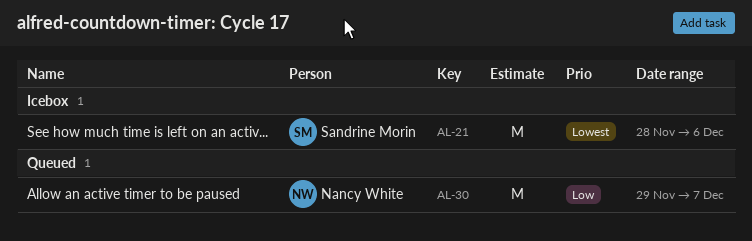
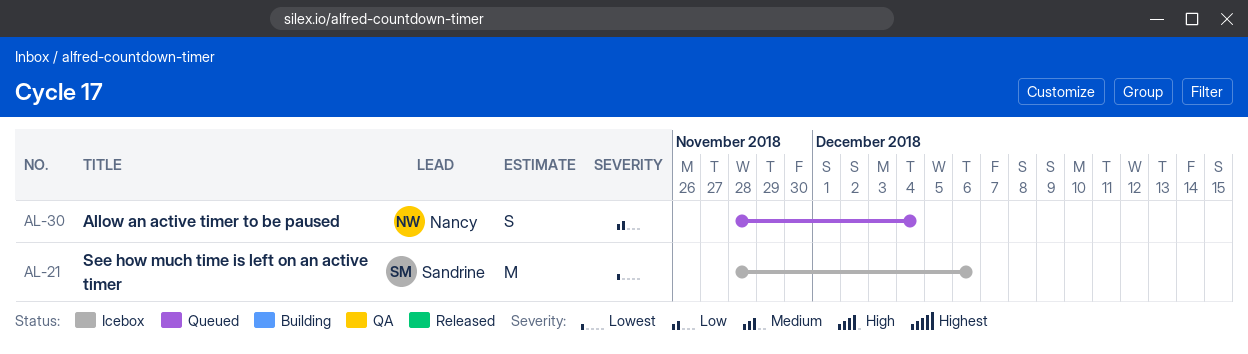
AL-30, estimate: M -> S
AL-30, start: Nov 29 -> Nov 28
AL-30, due: Dec 7 -> Dec 4

